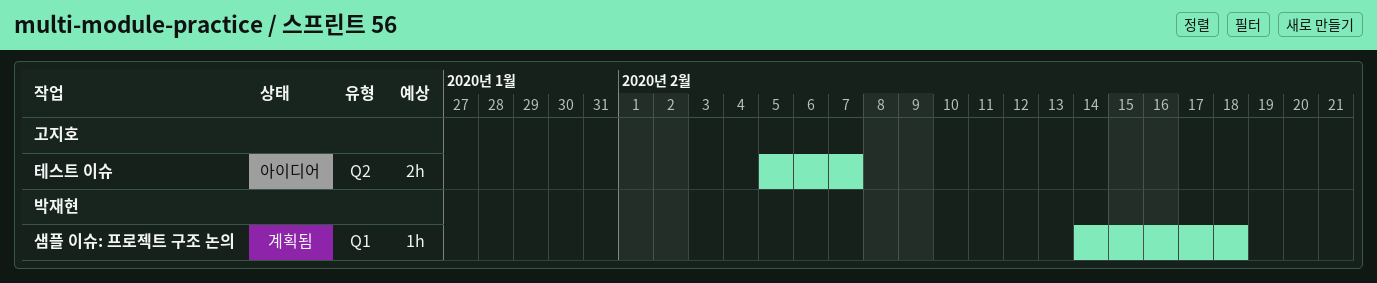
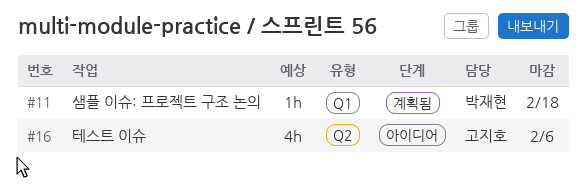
테스트 이슈, estimate: 2h -> 4h
테스트 이슈, due: Feb 7 -> Feb 6

